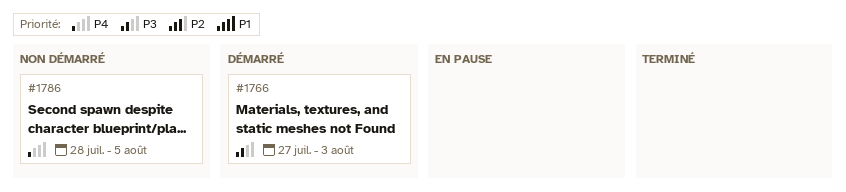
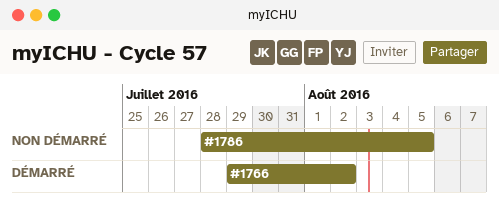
#1766, start: Jul 27 -> Jul 29
#1766, due: Aug 3 -> Aug 2

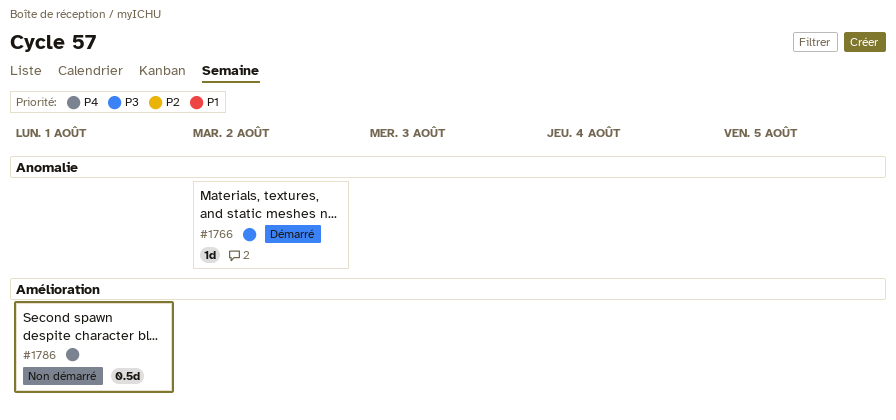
#1786, due: Aug 5 -> Aug 1

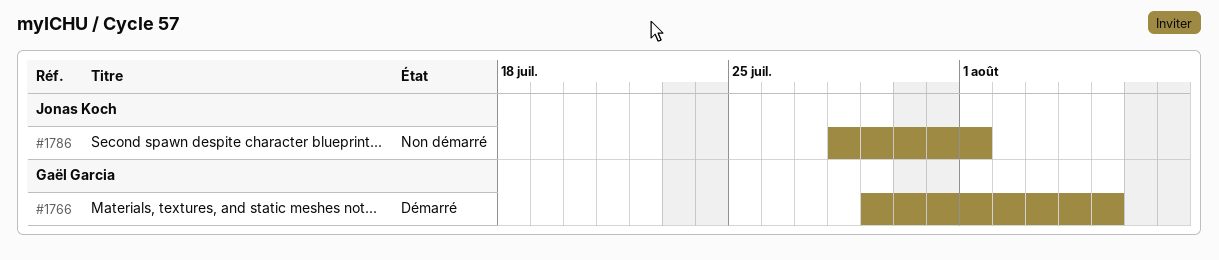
#1766, due: Aug 2 -> Aug 5

